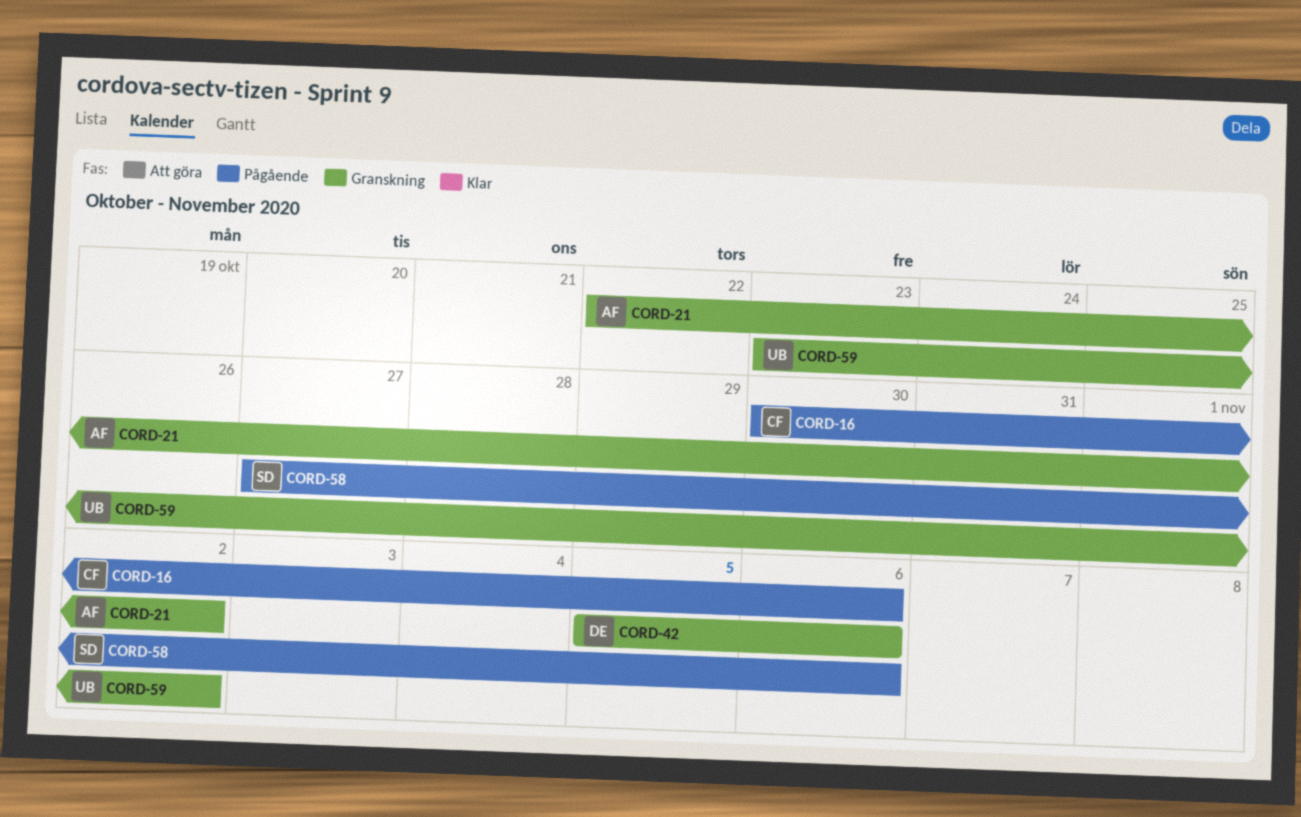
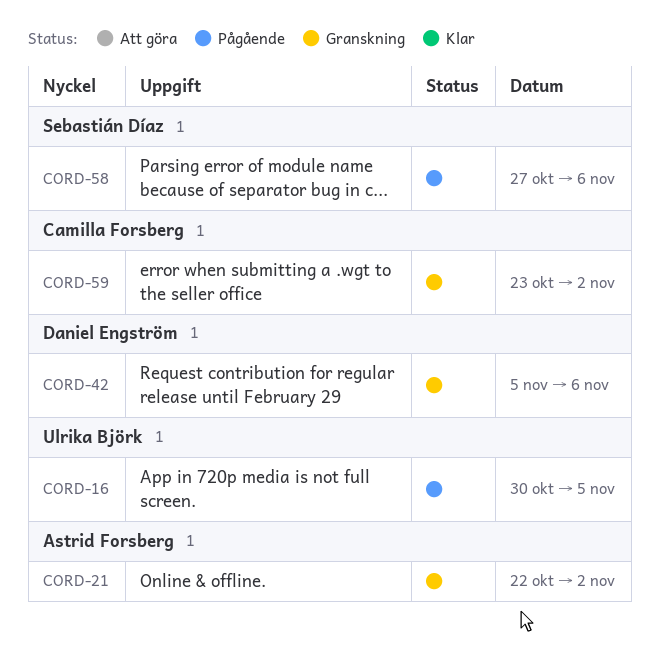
CORD-16, owner: Camilla Forsberg -> Ulrika Björk
CORD-16, due: Nov 6 -> Nov 5
CORD-59, owner: Ulrika Björk -> Camilla Forsberg

